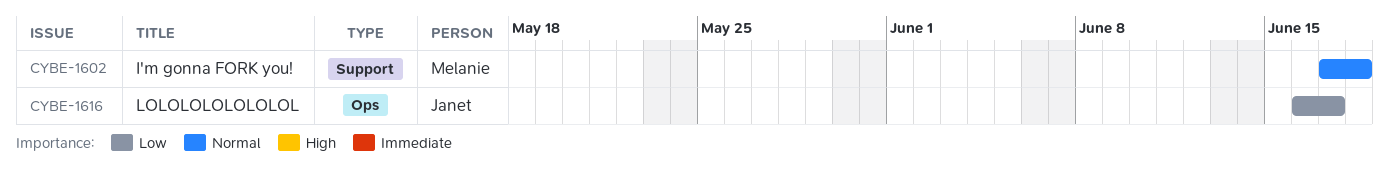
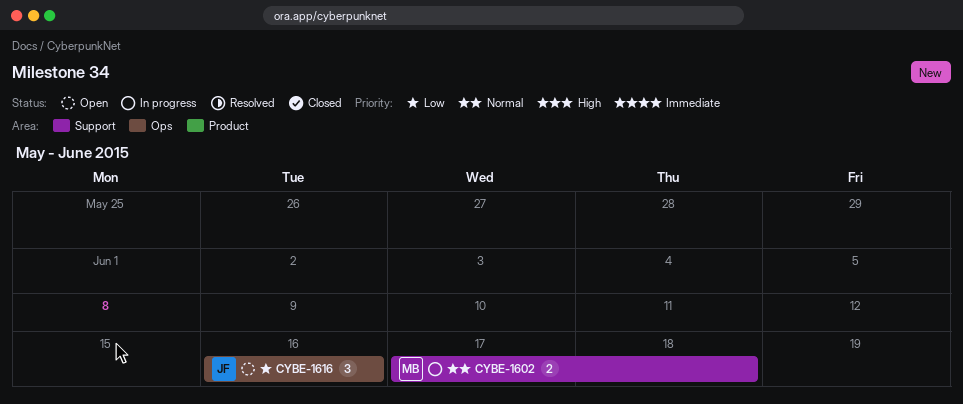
CYBE-1616, due: Jun 17 -> Jun 16

